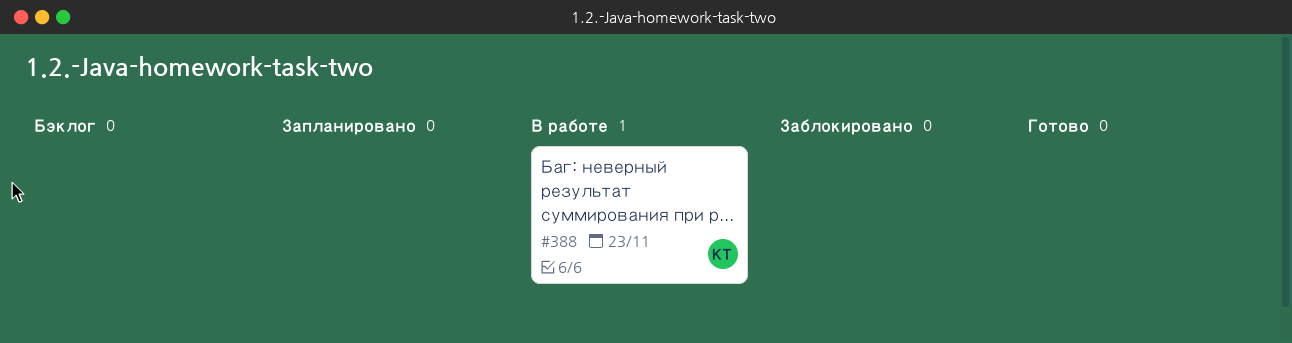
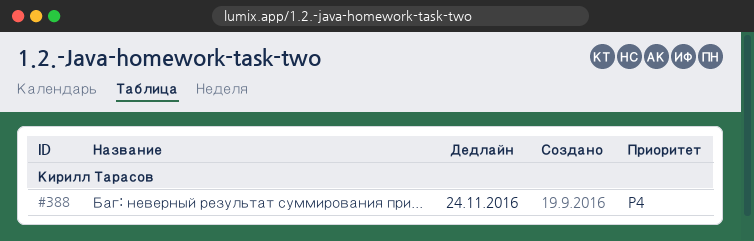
#388, due: Nov 23 -> Nov 24

